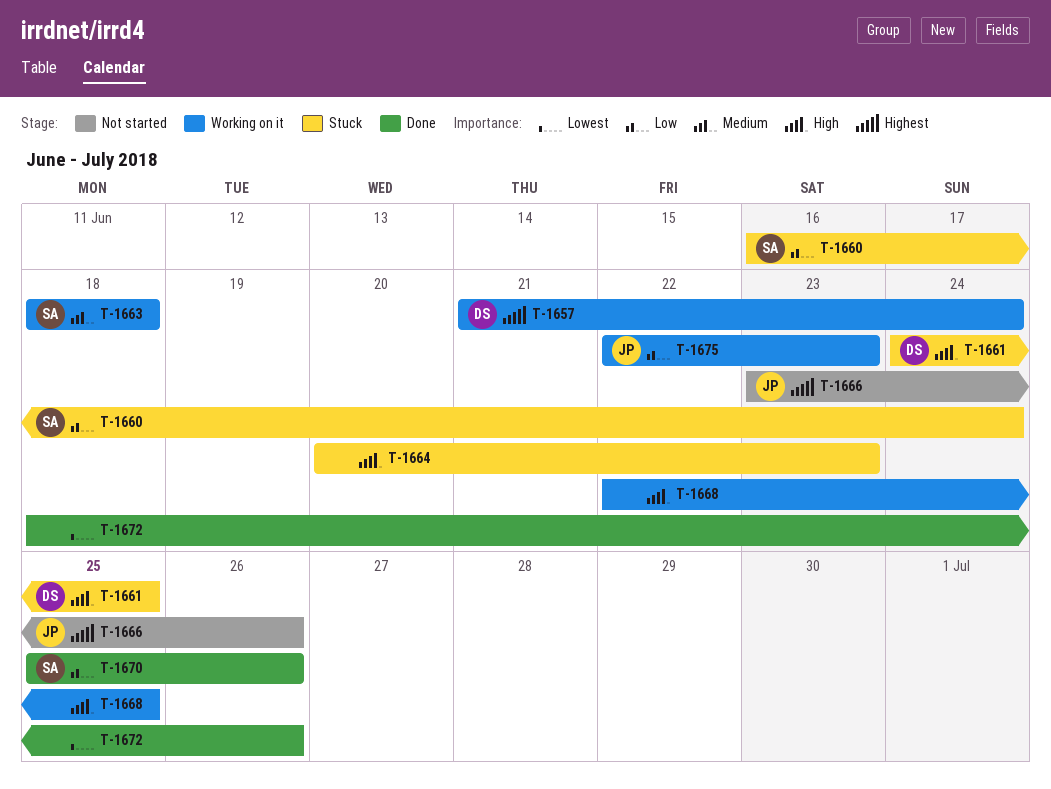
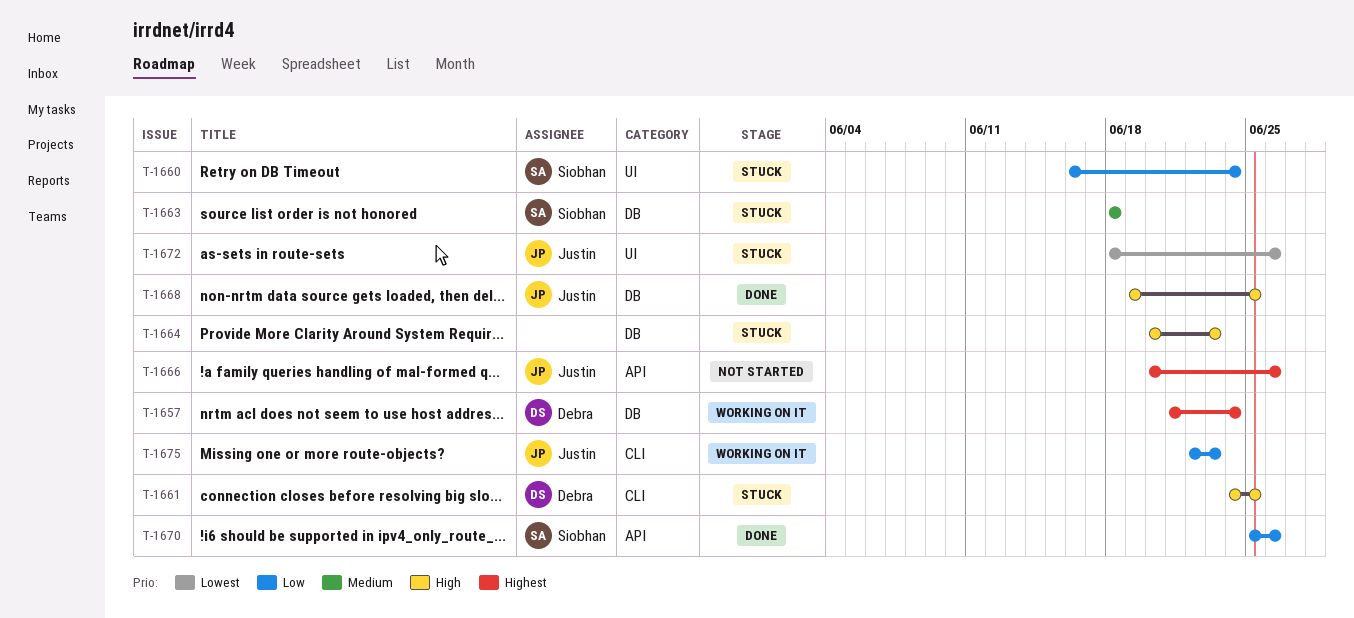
T-1663, status: Working on it -> Stuck
T-1666, start: Jun 23 -> Jun 20
T-1668, status: Working on it -> Done
T-1668, owner: none -> Justin
T-1668, start: Jun 22 -> Jun 19
T-1672, status: Done -> Stuck
T-1672, owner: none -> Justin

